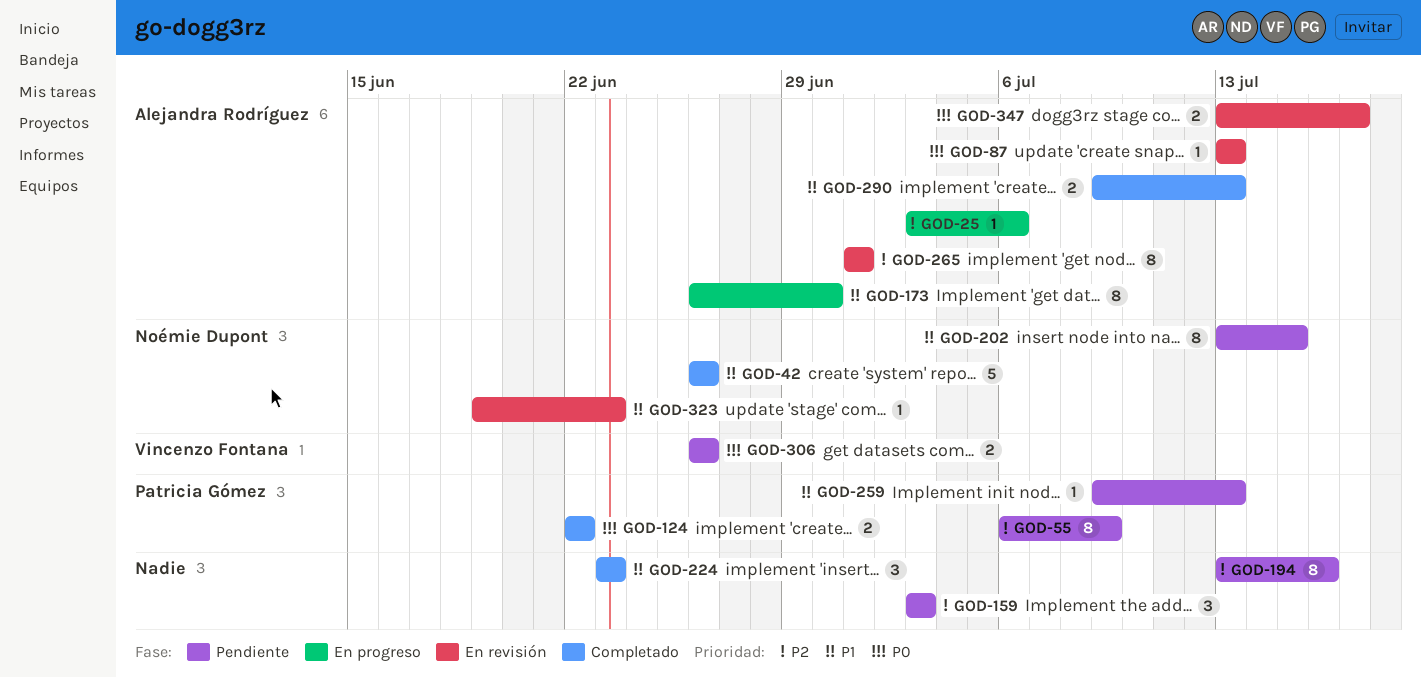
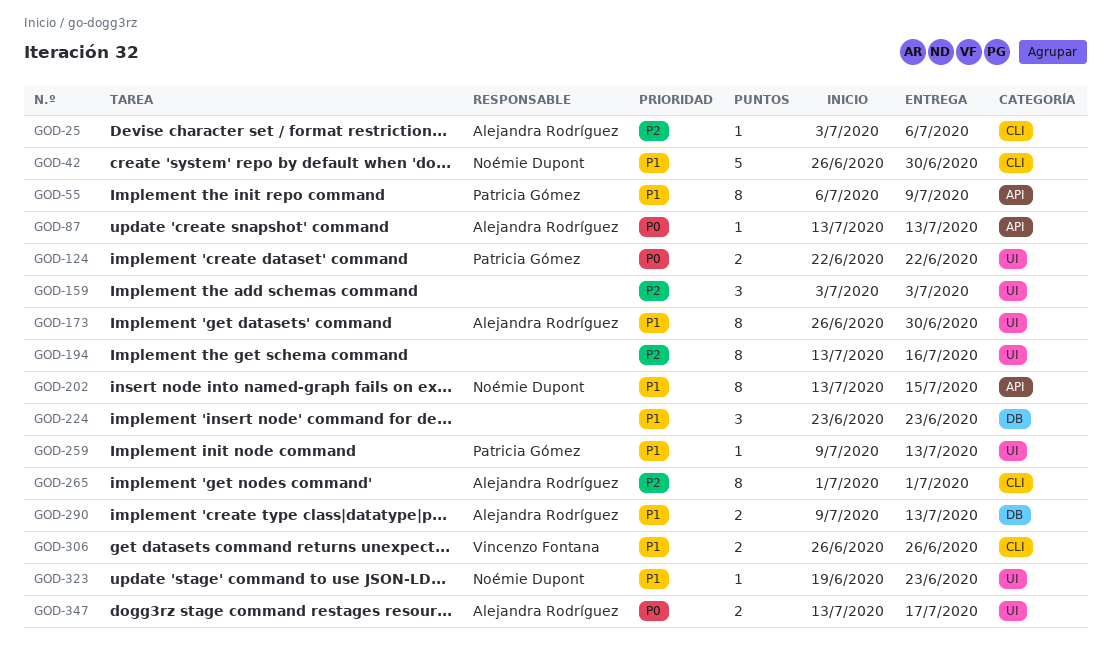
GOD-42, due: Jun 26 -> Jun 30
GOD-55, priority: P2 -> P1
GOD-306, priority: P0 -> P1

